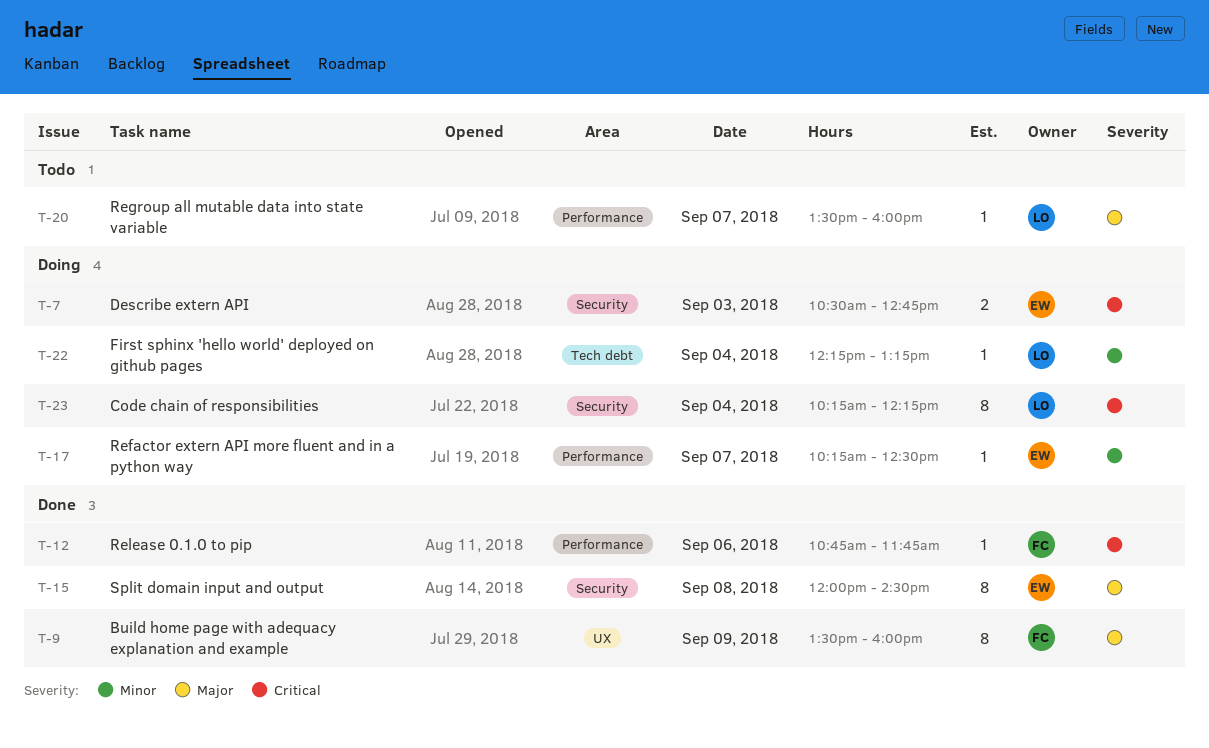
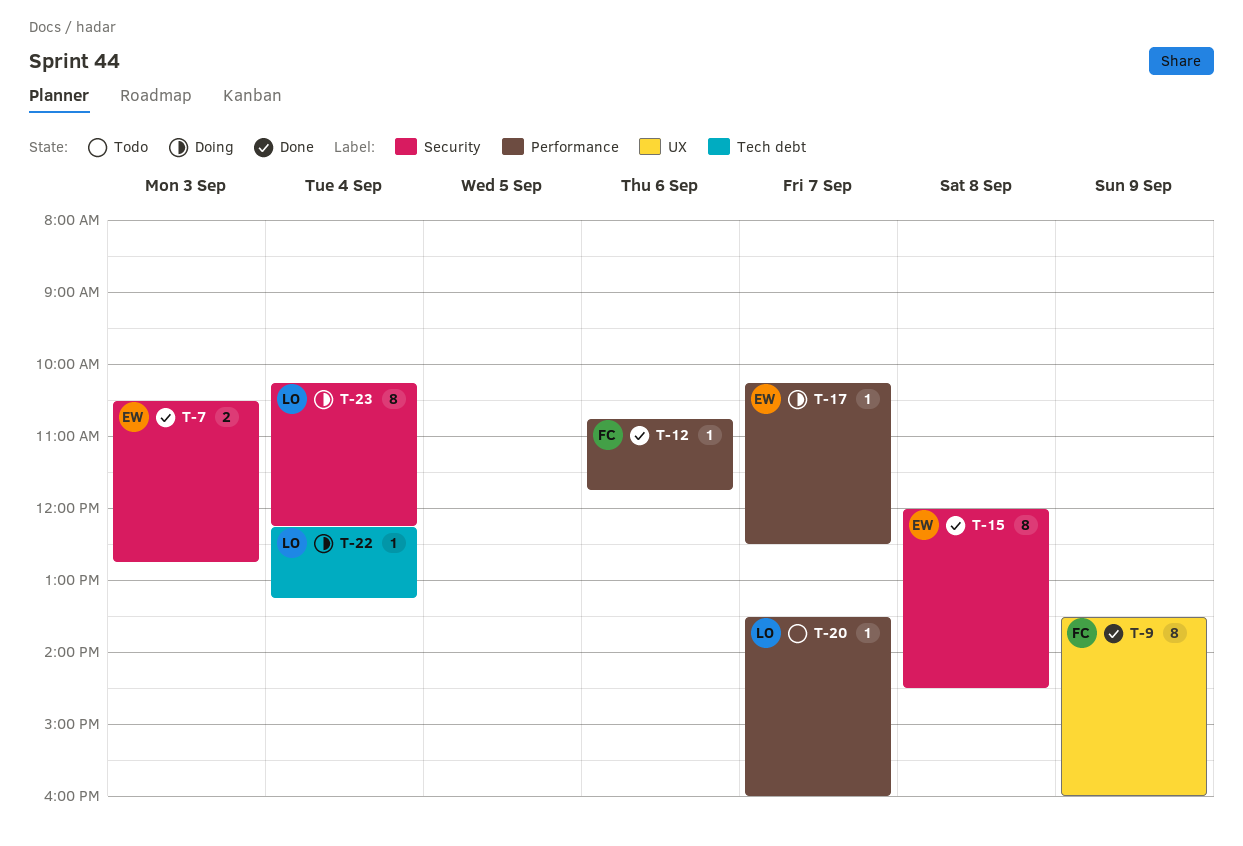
T-7, status: Doing -> Done

